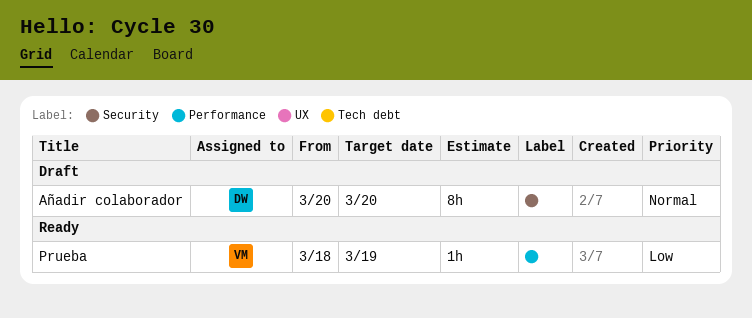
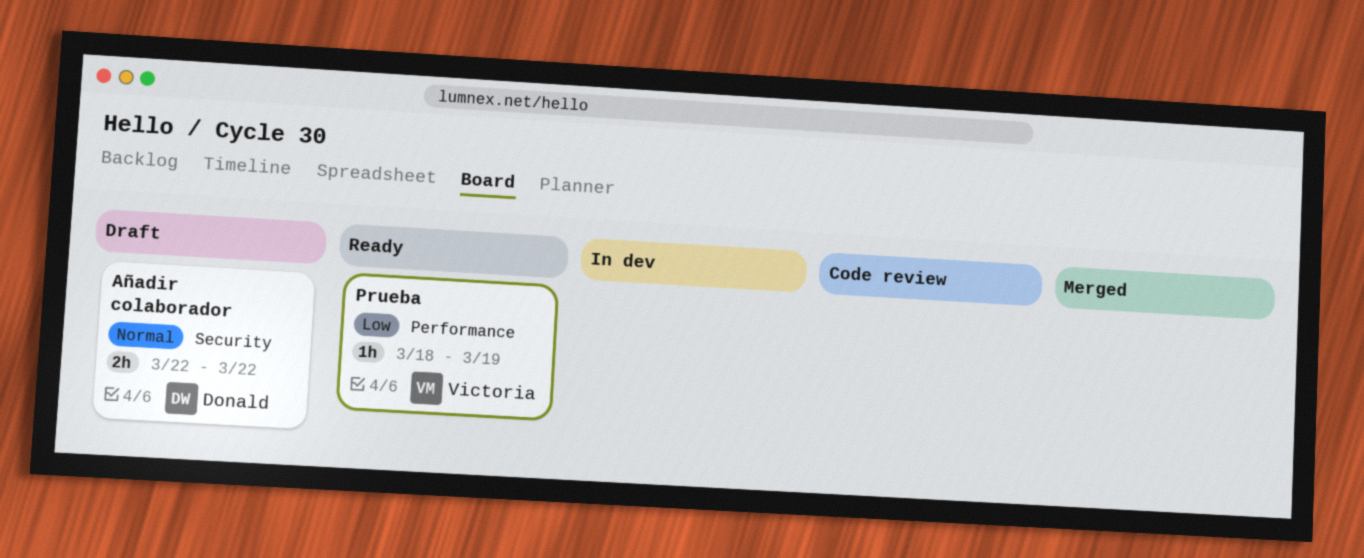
Añadir colaborador, estimate: 8h -> 2h
Añadir colaborador, start: Mar 20 -> Mar 22
Añadir colaborador, due: Mar 20 -> Mar 22

